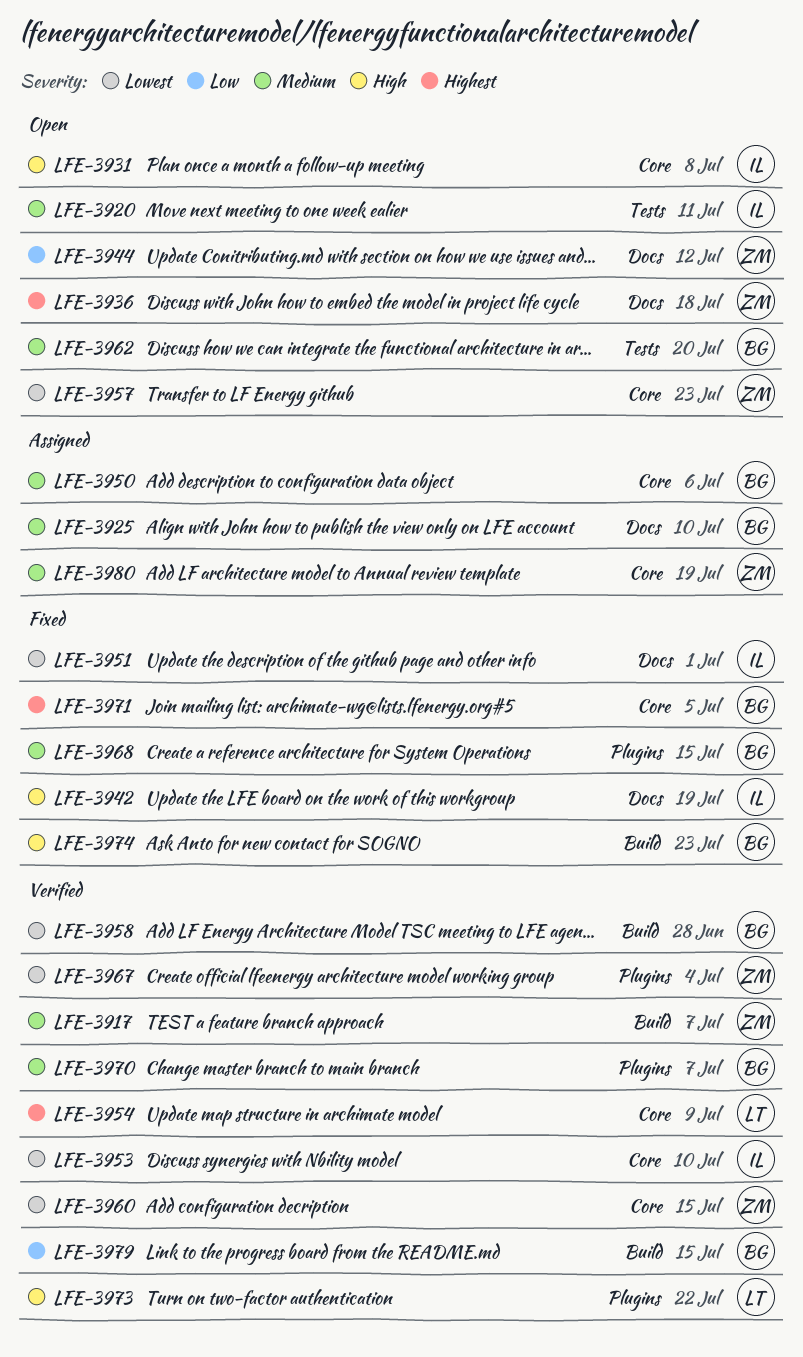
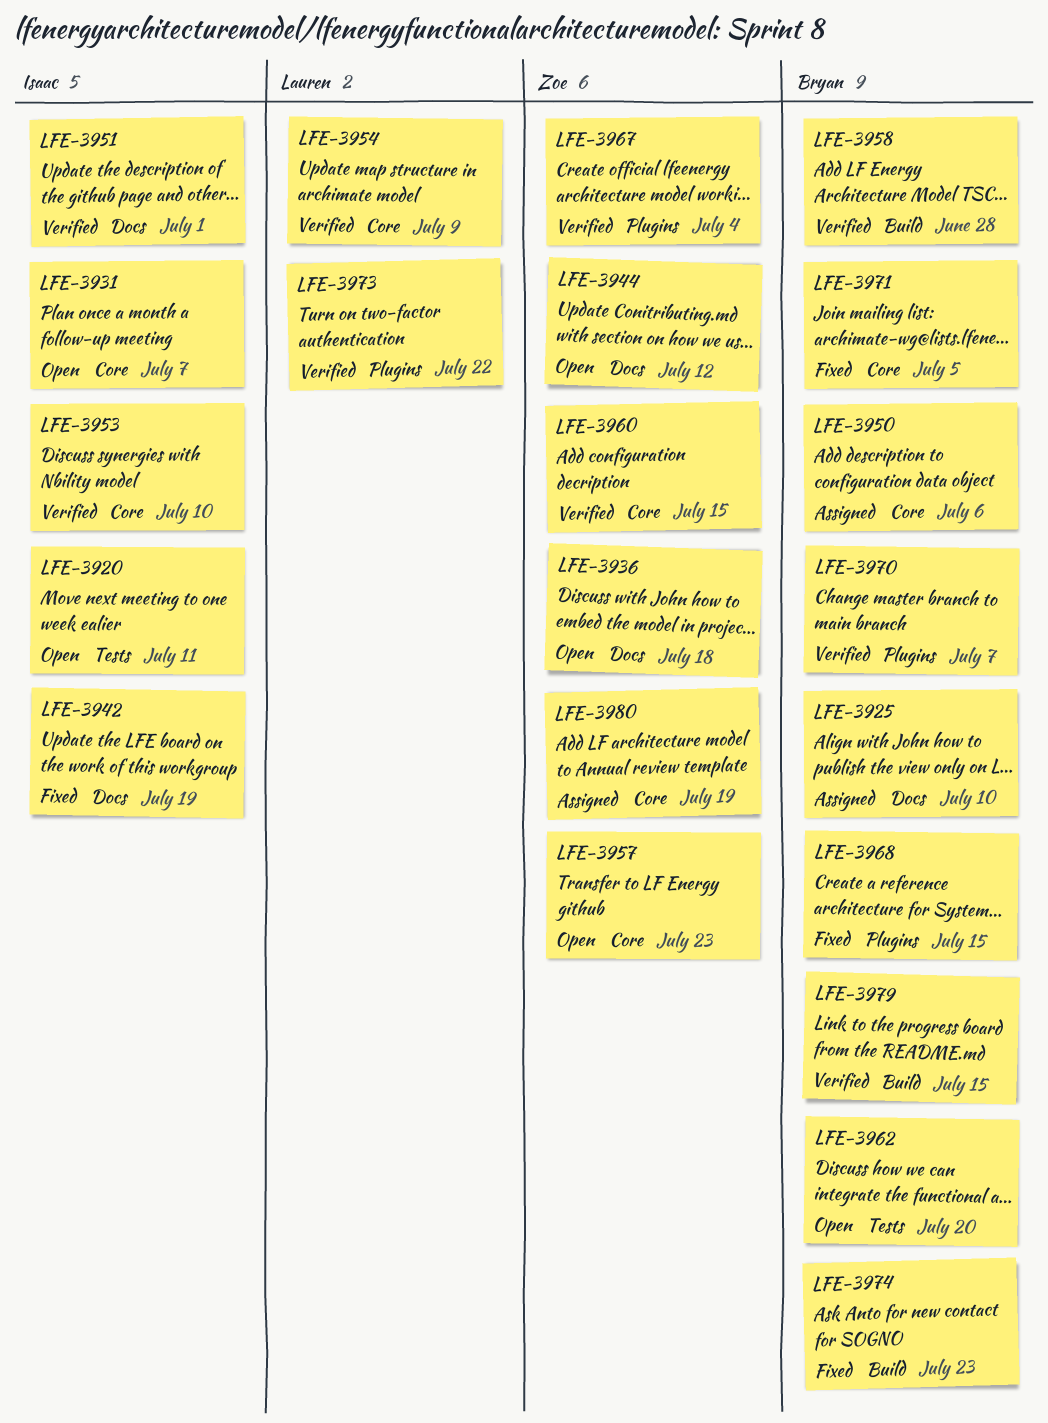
LFE-3917: present -> none
LFE-3931, due: Jul 8 -> Jul 7
LFE-3951, status: Fixed -> Verified

